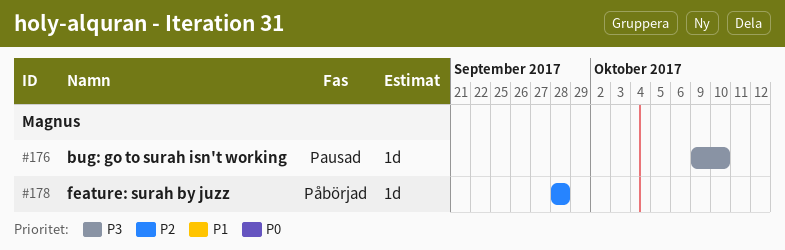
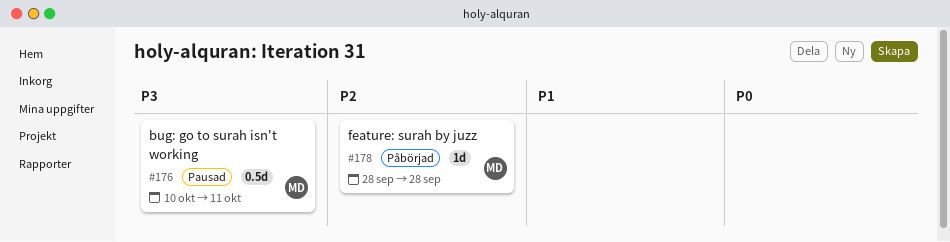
#176, estimate: 1d -> 0.5d
#176, start: Oct 9 -> Oct 10
#176, due: Oct 10 -> Oct 11

